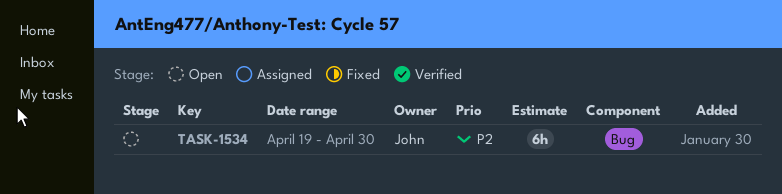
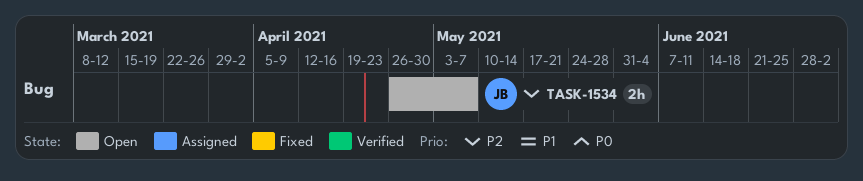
TASK-1534, estimate: 6h -> 2h
TASK-1534, start: Apr 19 -> Apr 26
TASK-1534, due: Apr 30 -> May 7

